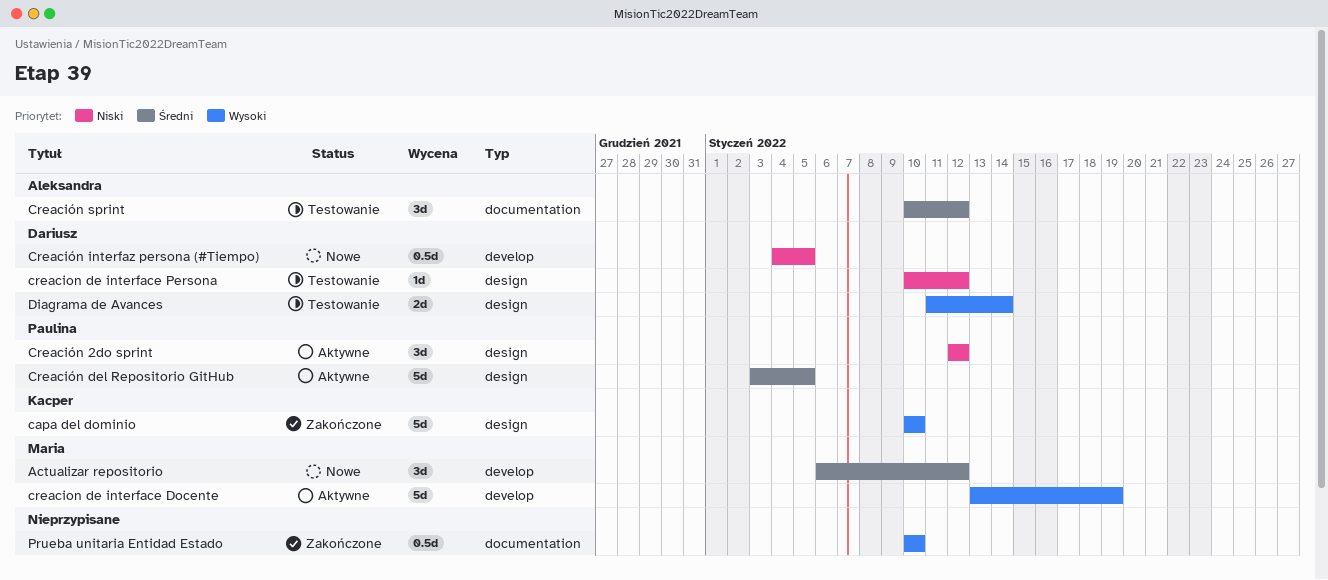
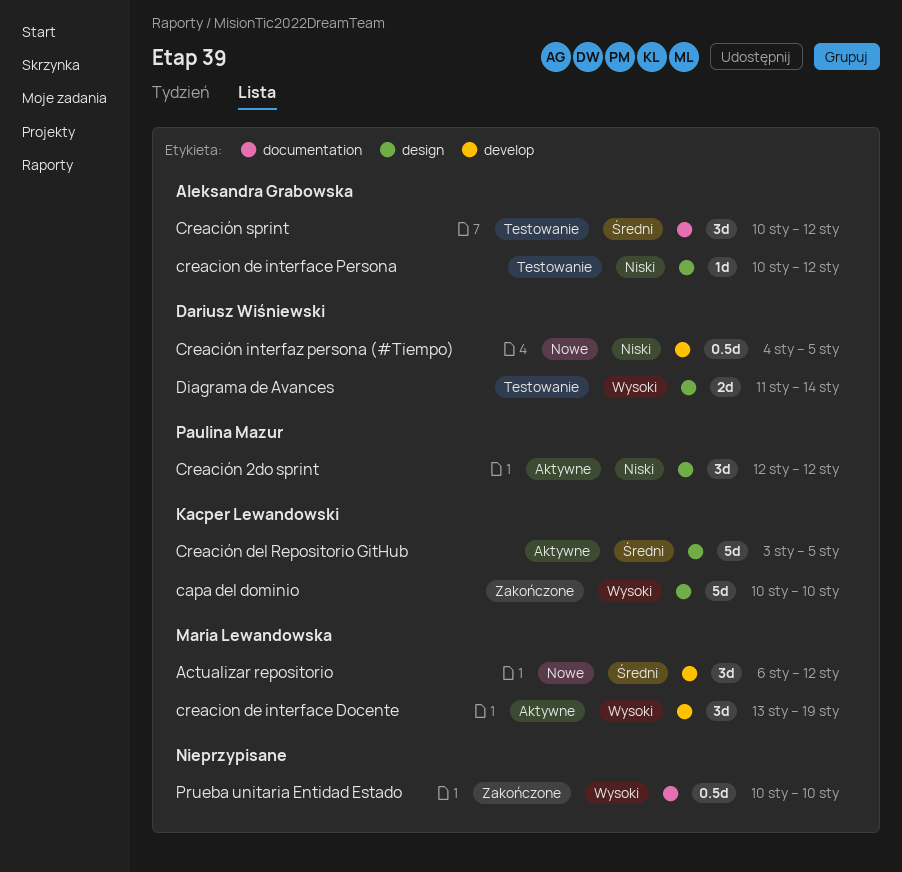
creacion de interface Docente, estimate: 5d -> 3d
creacion de interface Persona, owner: Dariusz Wiśniewski -> Aleksandra Grabowska
Creación del Repositorio GitHub, owner: Paulina Mazur -> Kacper Lewandowski

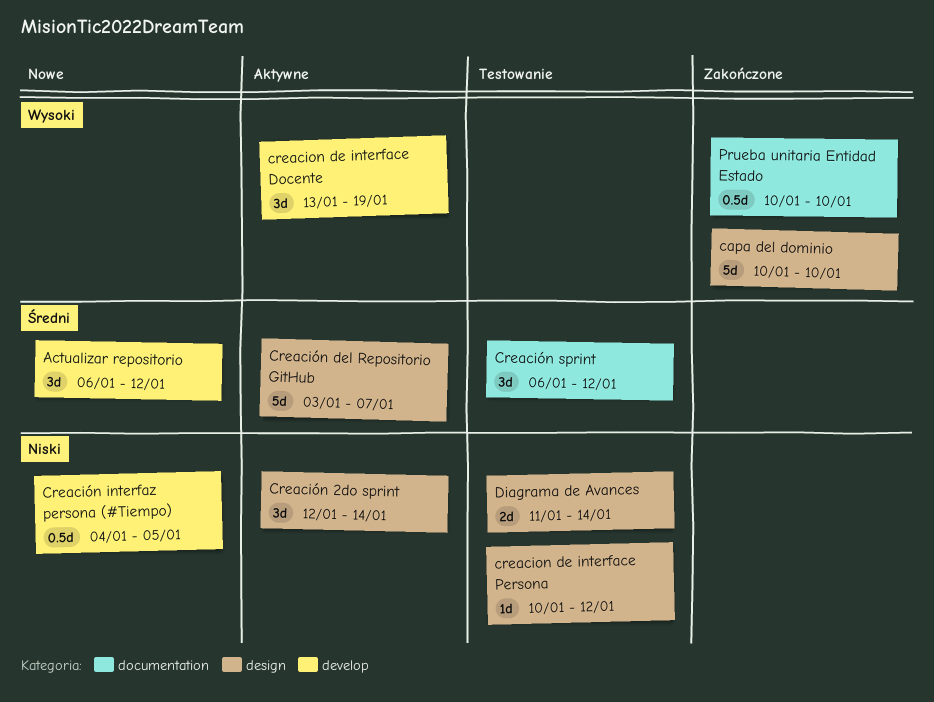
Creación 2do sprint, due: Jan 12 -> Jan 14
Creación del Repositorio GitHub, due: Jan 5 -> Jan 7
Creación sprint, start: Jan 10 -> Jan 6
Diagrama de Avances, priority: Wysoki -> Niski

